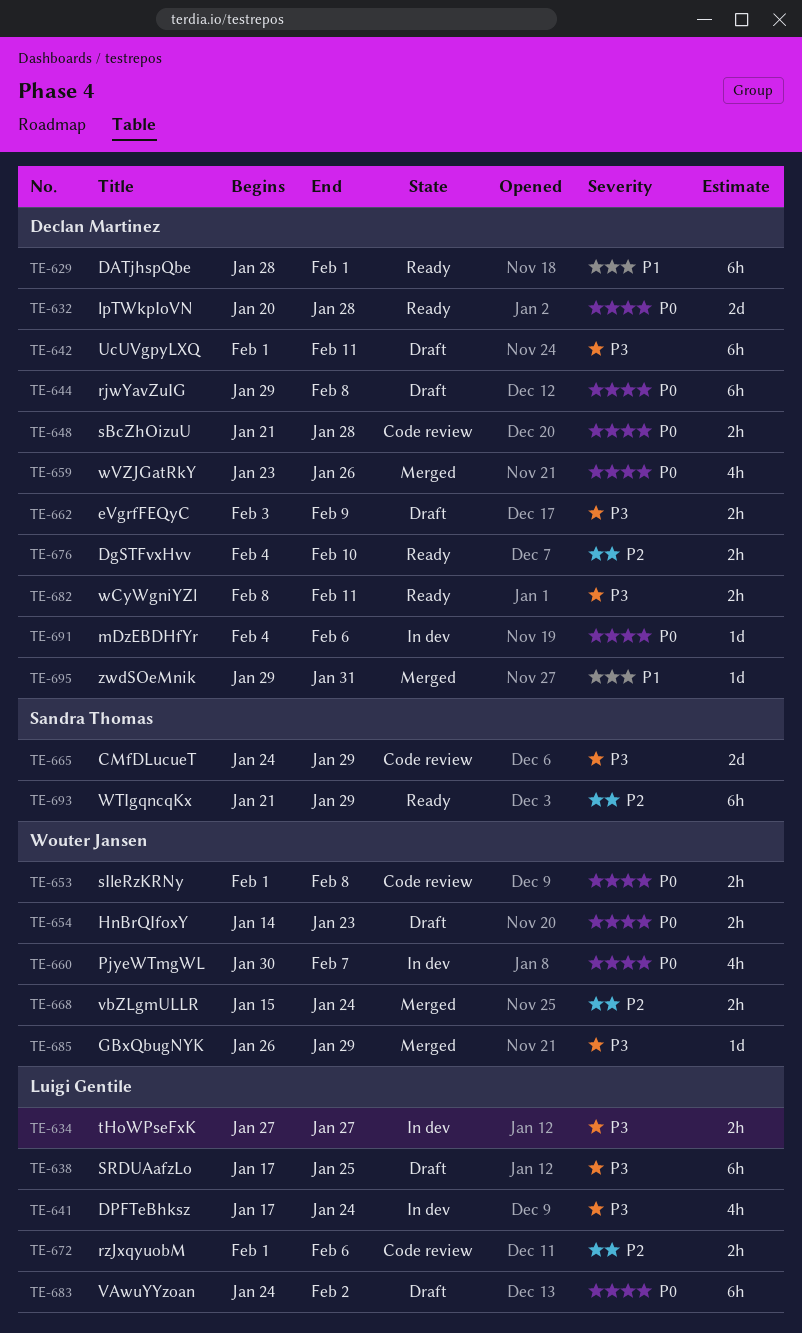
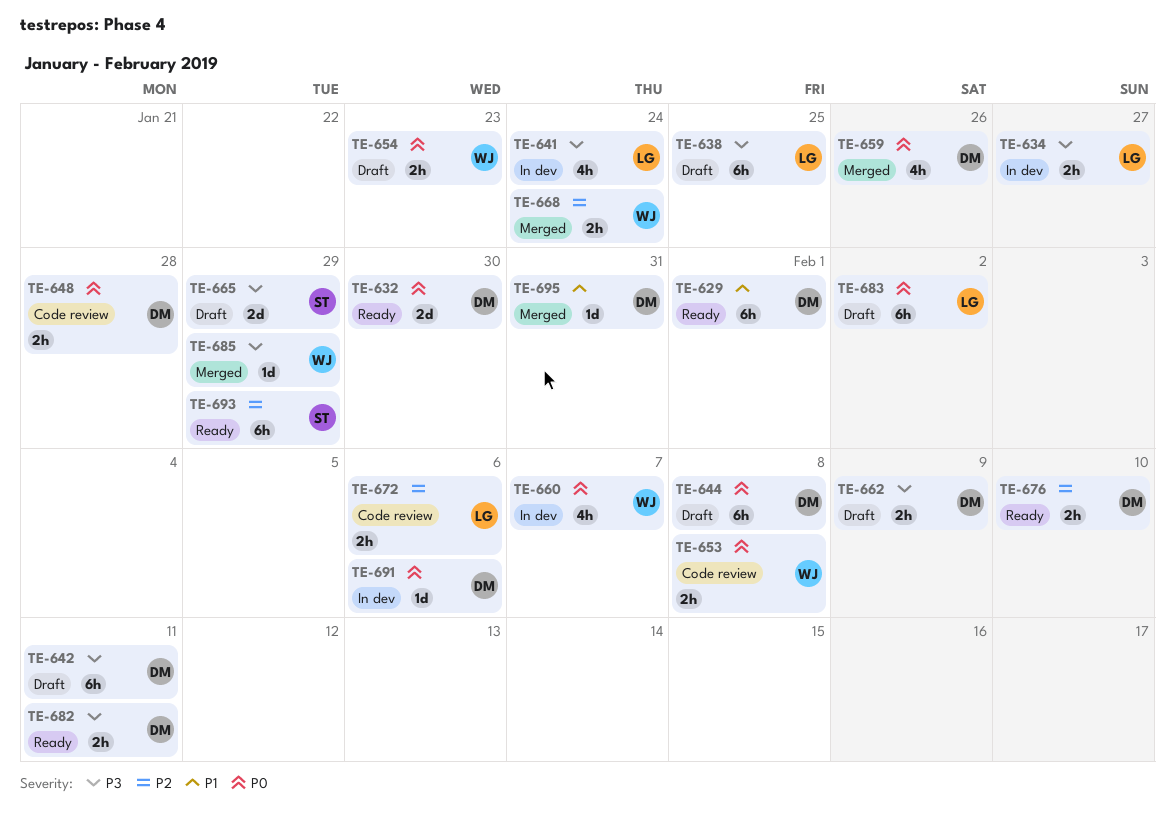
TE-632, due: Jan 28 -> Jan 30
TE-665, status: Code review -> Draft

